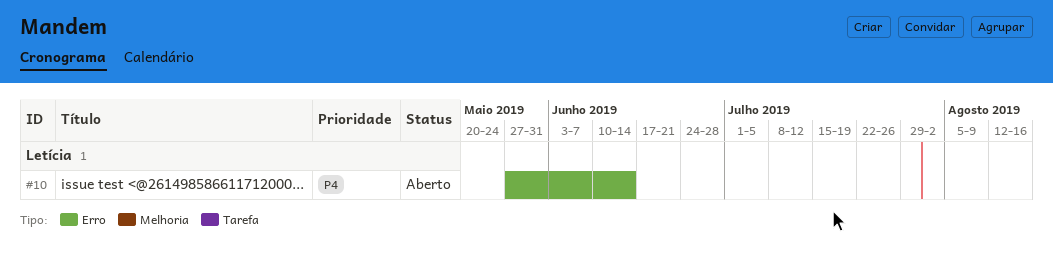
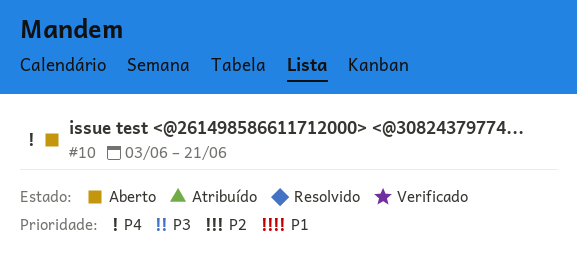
#10, start: May 27 -> Jun 3
#10, due: Jun 14 -> Jun 21

